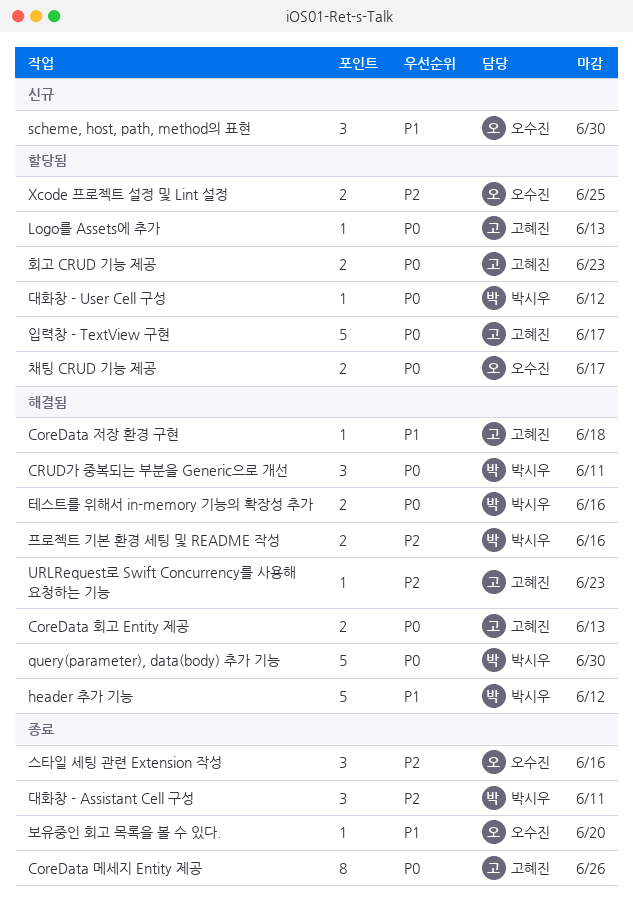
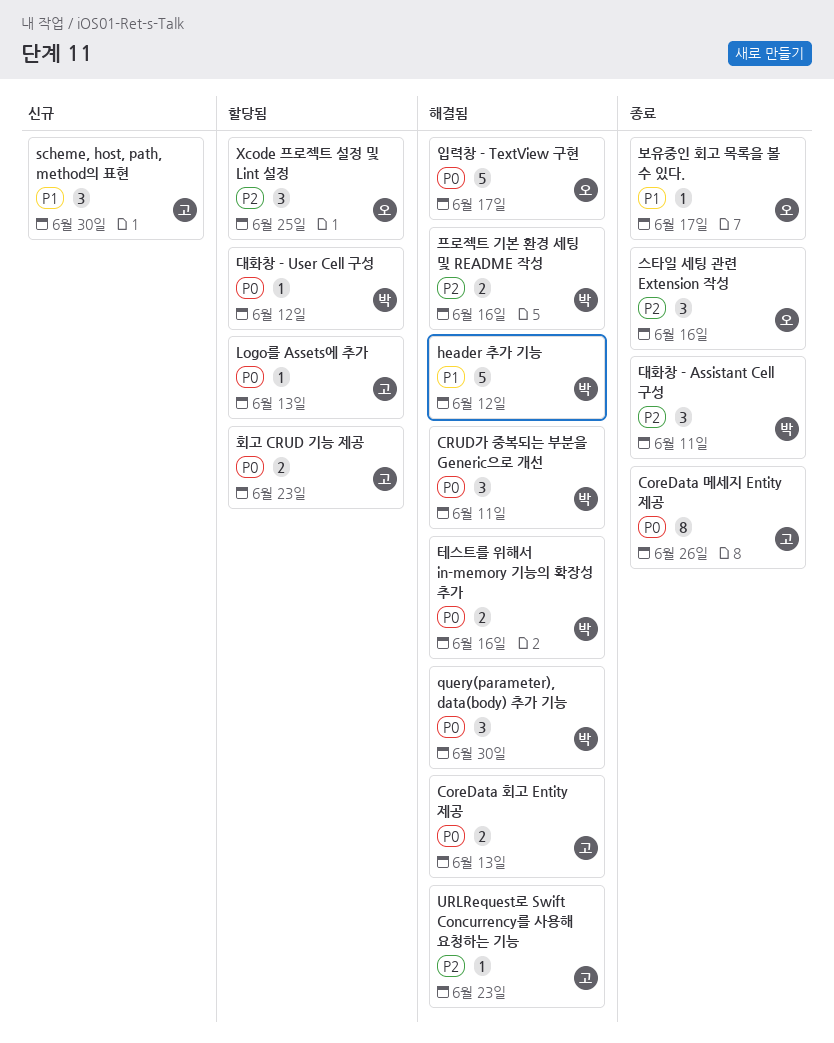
CoreData 저장 환경 구현: present -> none
query(parameter), data(body) 추가 기능, estimate: 5 -> 3
scheme, host, path, method의 표현, owner: 오수진 -> 고혜진
Xcode 프로젝트 설정 및 Lint 설정, estimate: 2 -> 3
보유중인 회고 목록을 볼 수 있다., due: Jun 20 -> Jun 17
입력창 - TextView 구현, status: 할당됨 -> 해결됨
입력창 - TextView 구현, owner: 고혜진 -> 오수진
채팅 CRUD 기능 제공: present -> none

